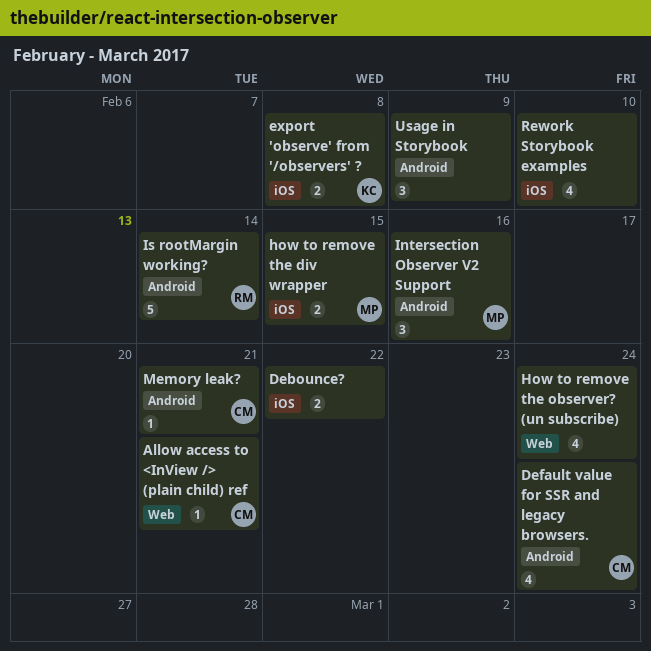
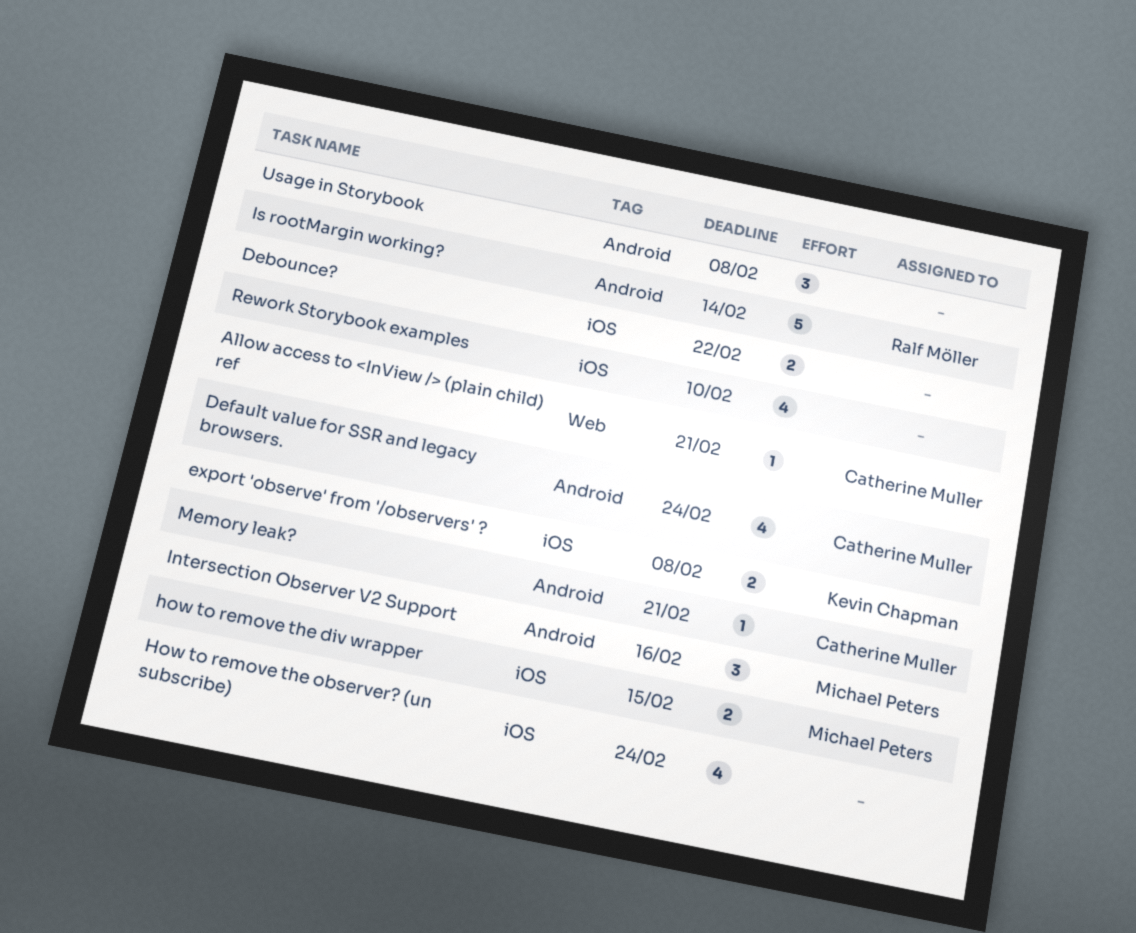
How to remove the observer? (un subscribe), label: Web -> iOS
Usage in Storybook, due: Feb 9 -> Feb 8

